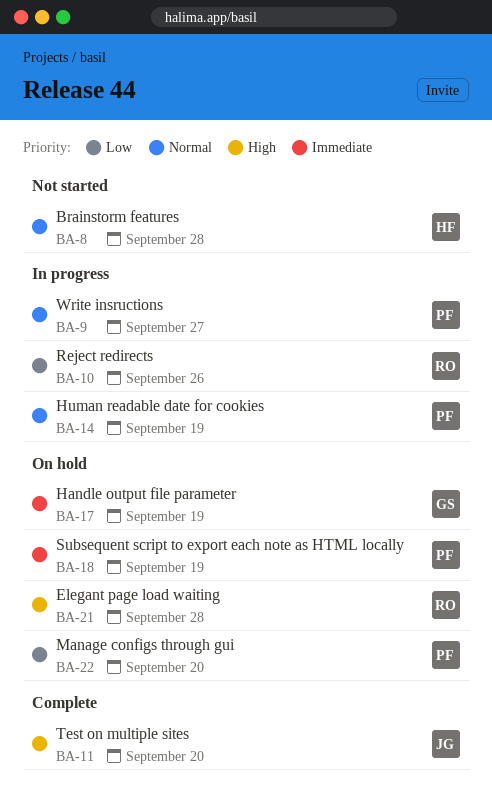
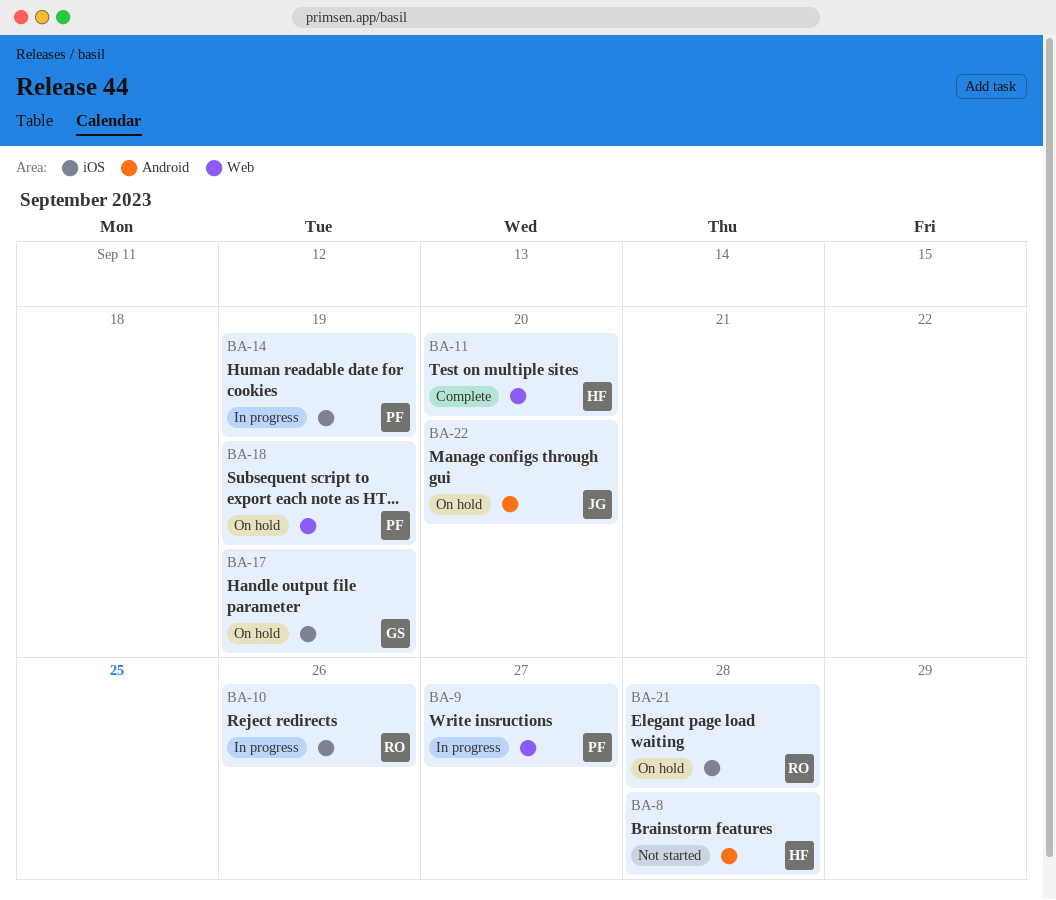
BA-11, owner: JG -> HF
BA-22, owner: PF -> JG

